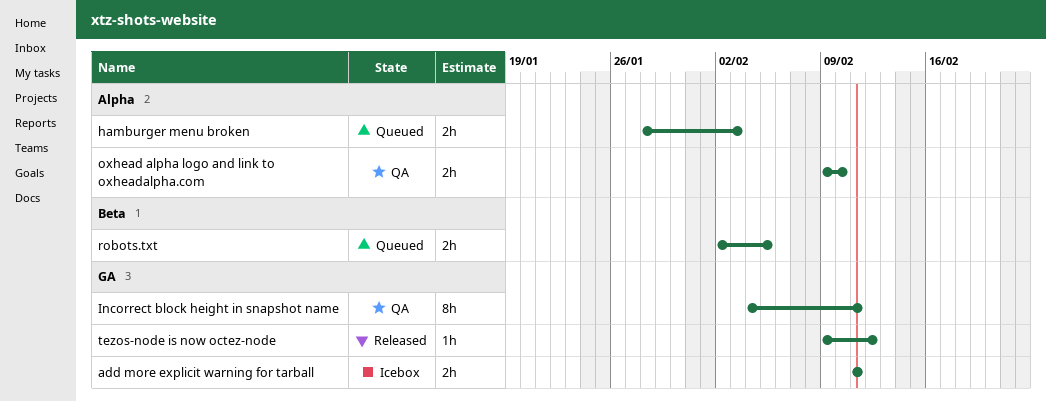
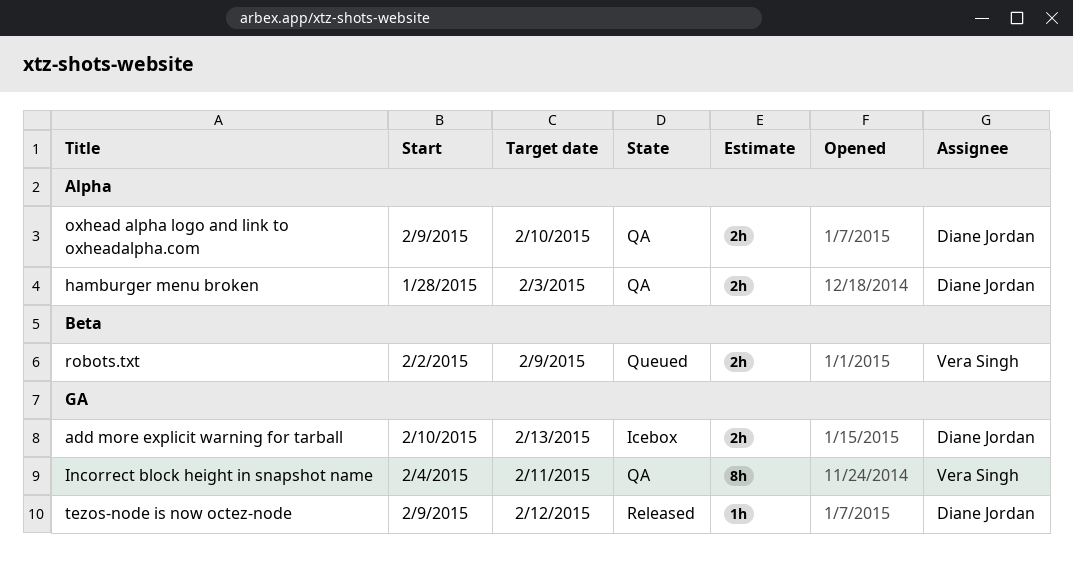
add more explicit warning for tarball, start: Feb 11 -> Feb 10
add more explicit warning for tarball, due: Feb 11 -> Feb 13
hamburger menu broken, status: Queued -> QA
robots.txt, due: Feb 5 -> Feb 9

